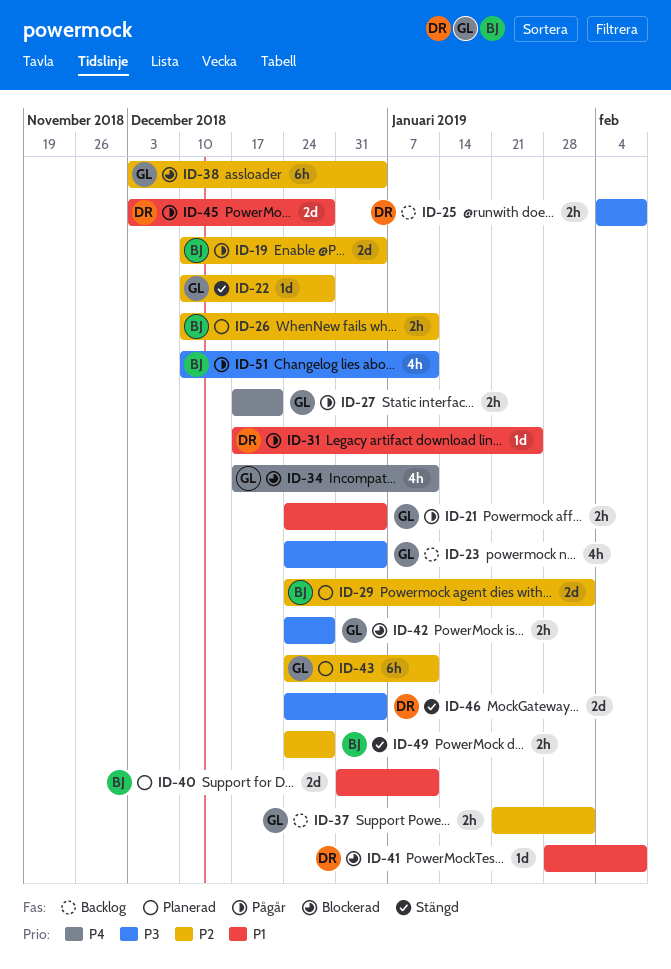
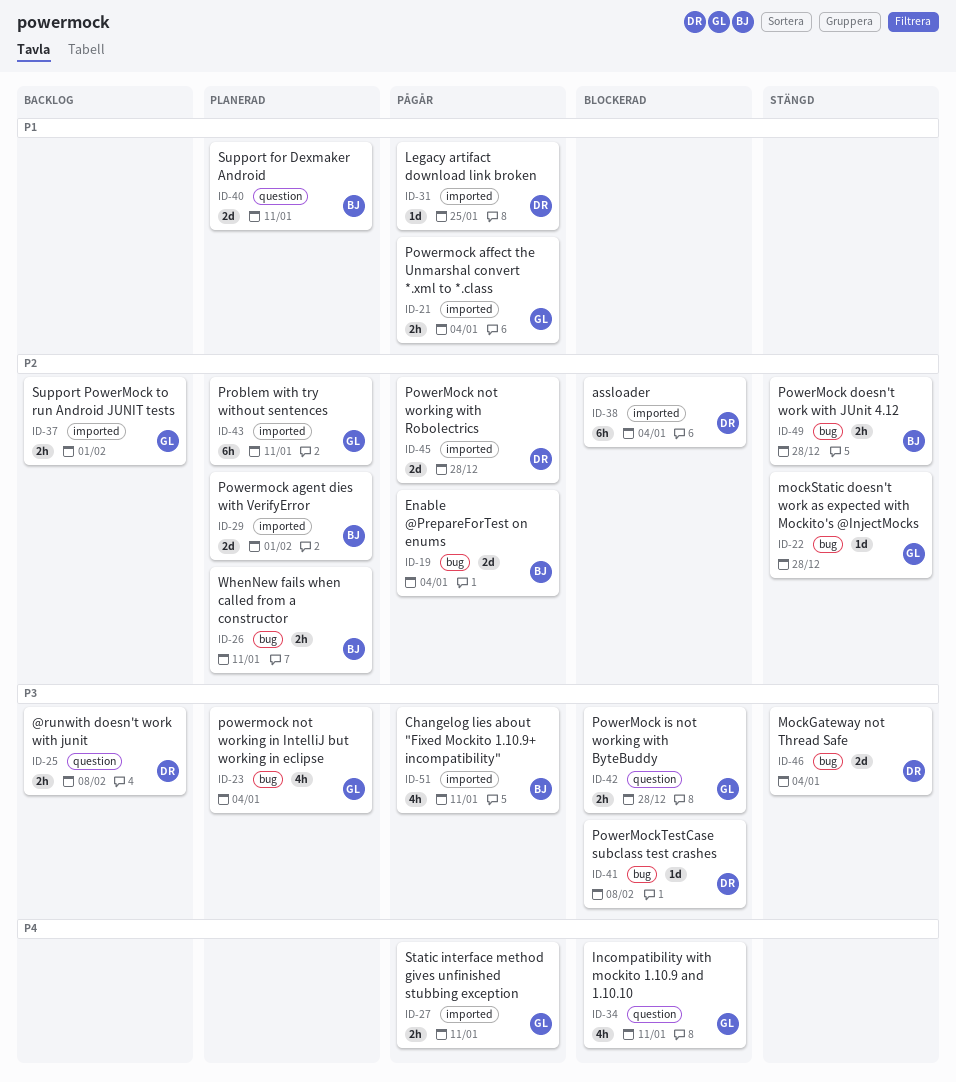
ID-23, status: Backlog -> Planerad
ID-27, due: Dec 21 -> Jan 11
ID-38, owner: GL -> DR
ID-41, priority: P1 -> P3
ID-45, priority: P1 -> P2

